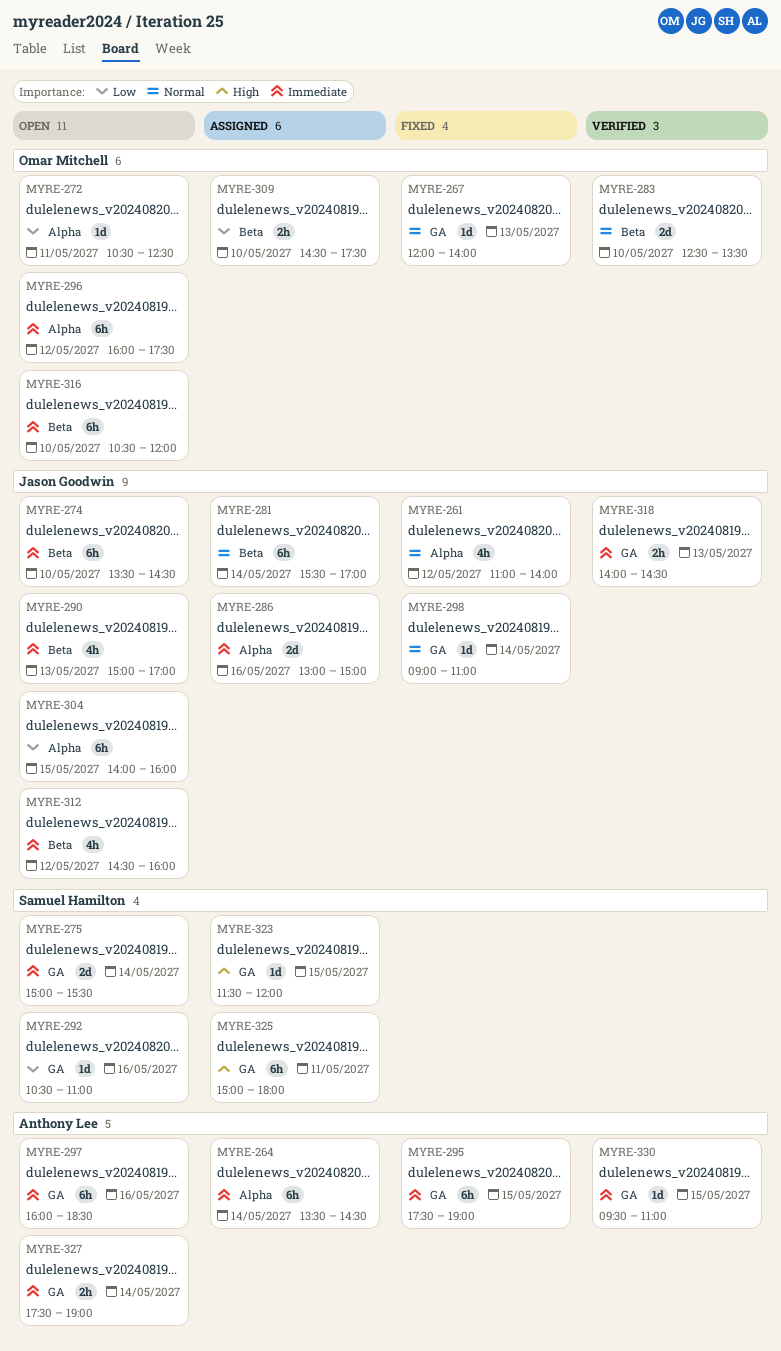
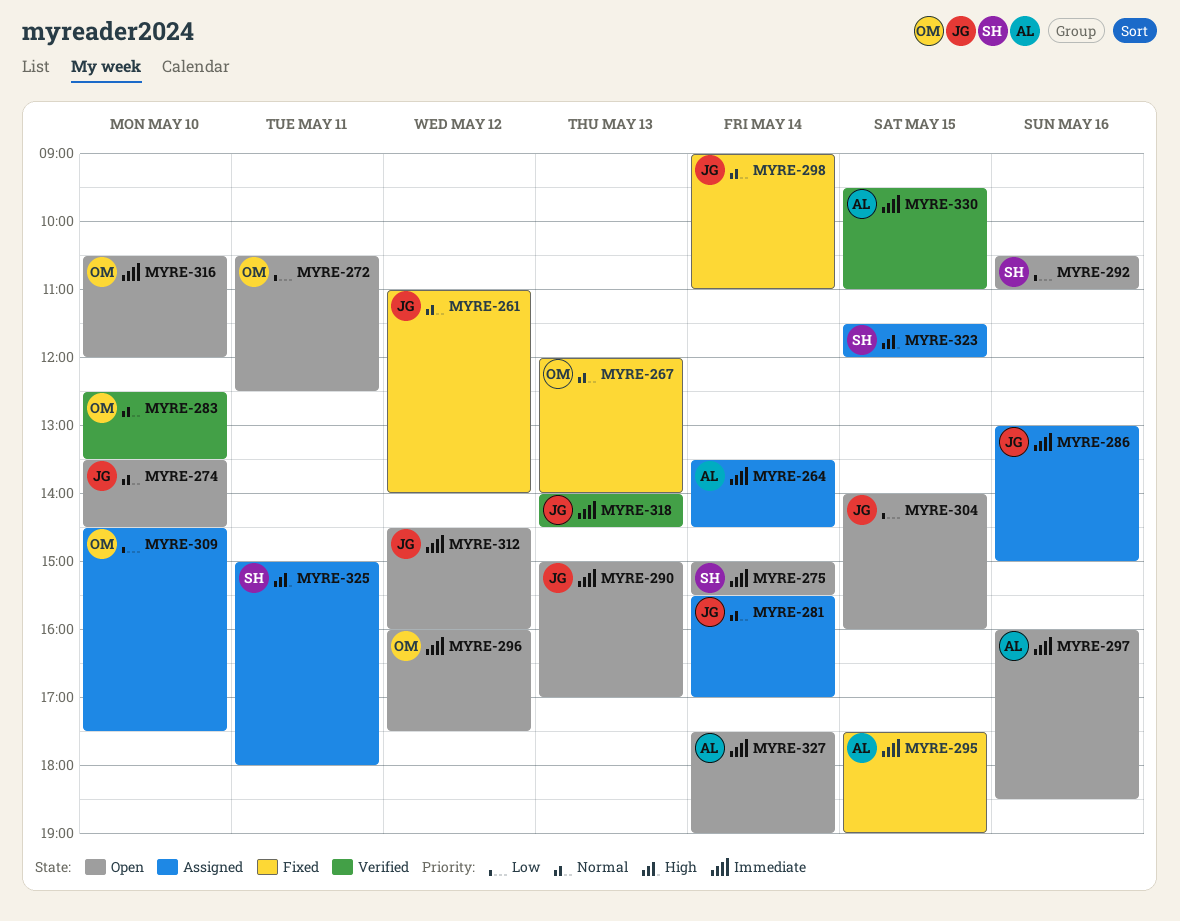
MYRE-274, priority: Immediate -> Normal

